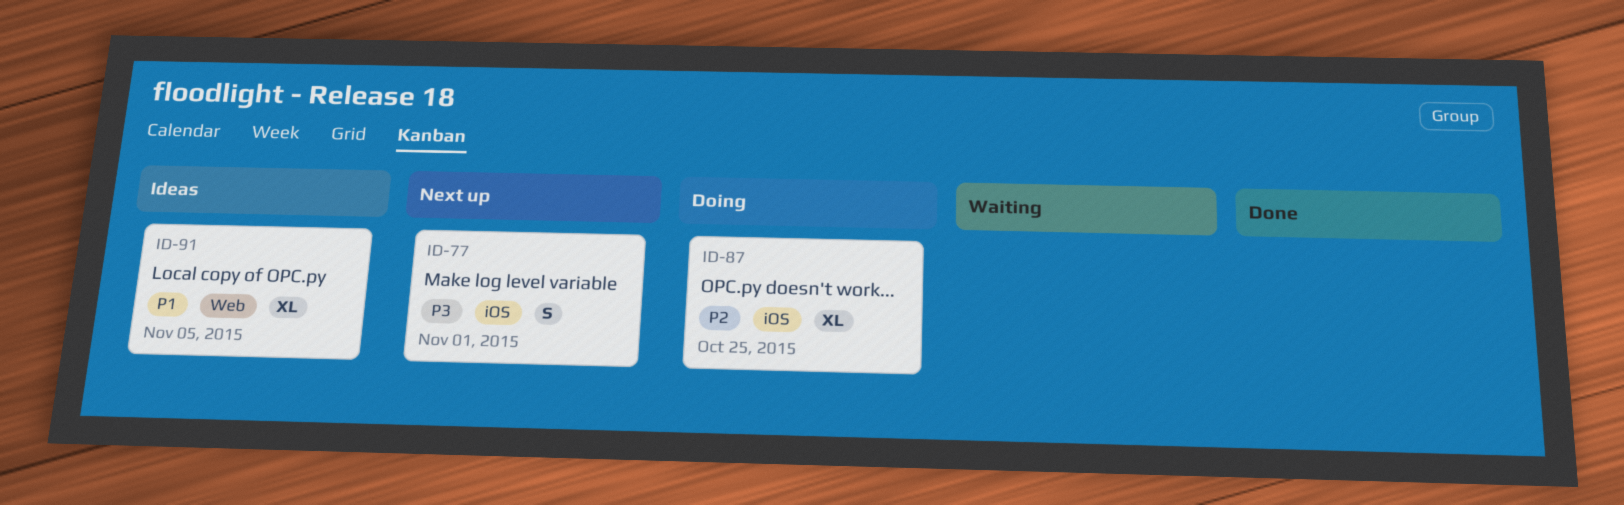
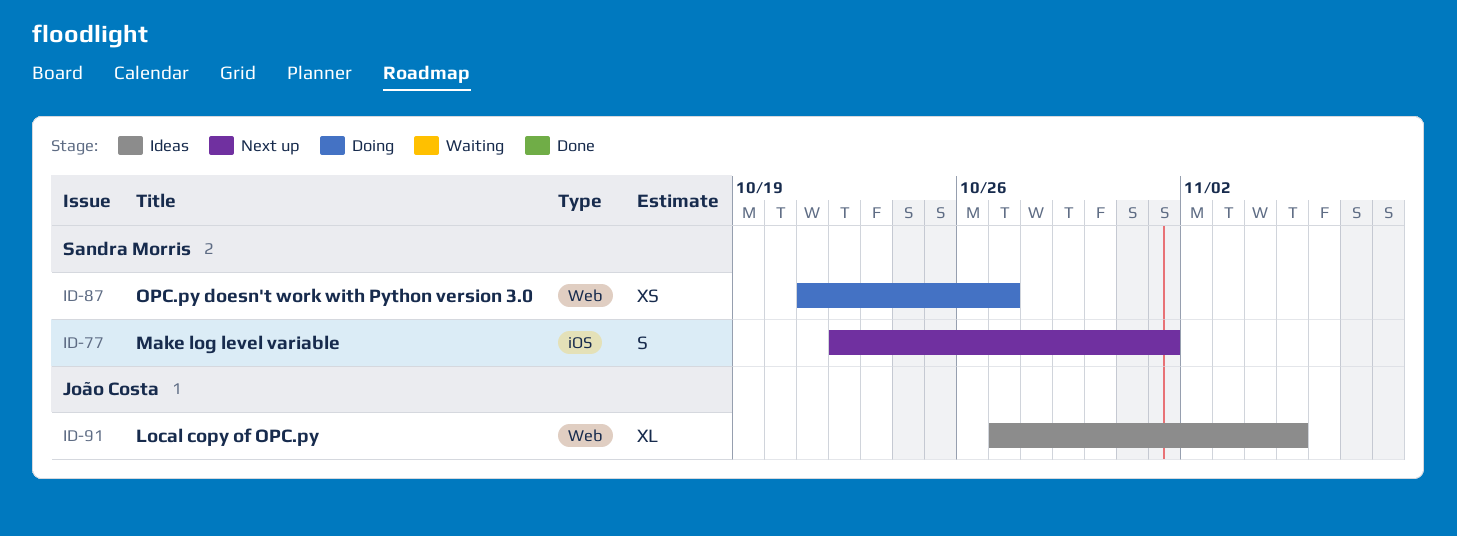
ID-87, label: iOS -> Web
ID-87, estimate: XL -> XS
ID-87, due: Oct 25 -> Oct 27

